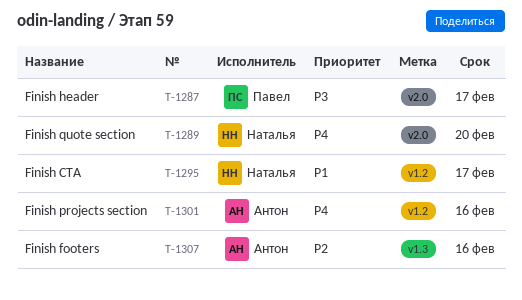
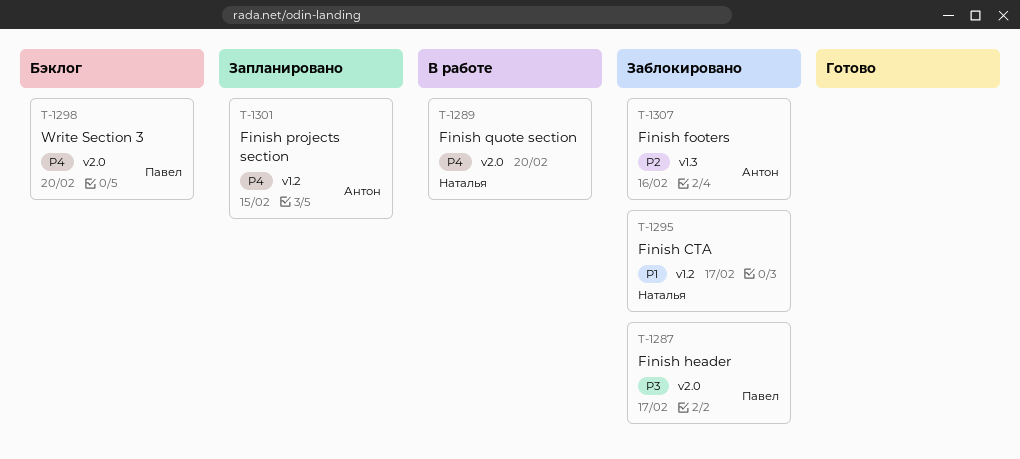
T-1298: none -> present
T-1301, due: Feb 16 -> Feb 15

